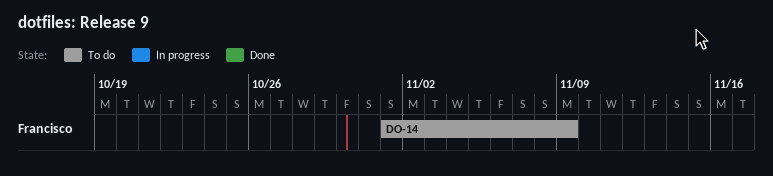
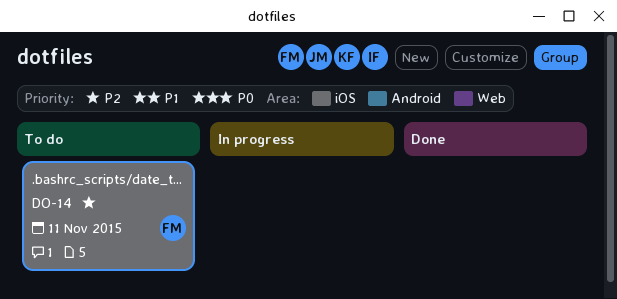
DO-14, due: Nov 9 -> Nov 11

